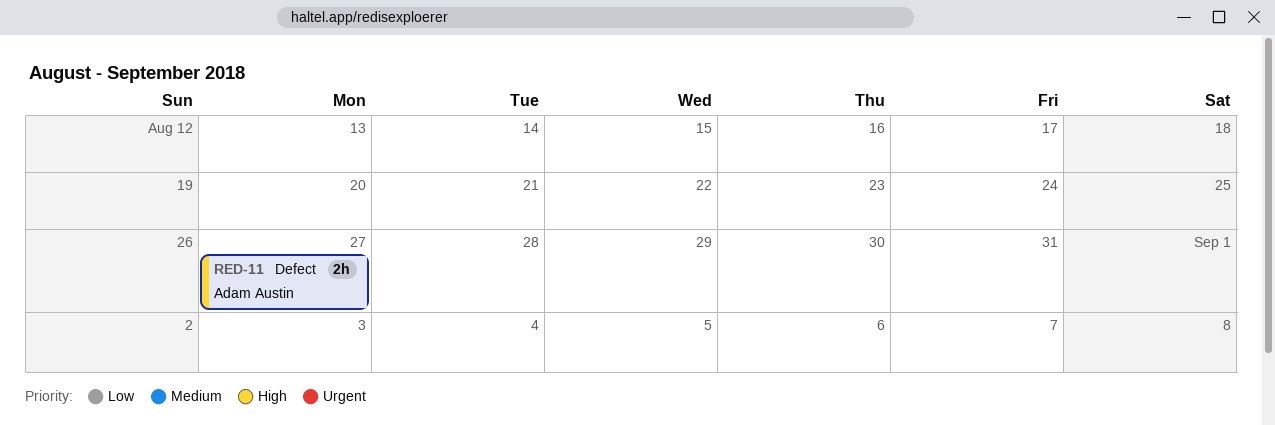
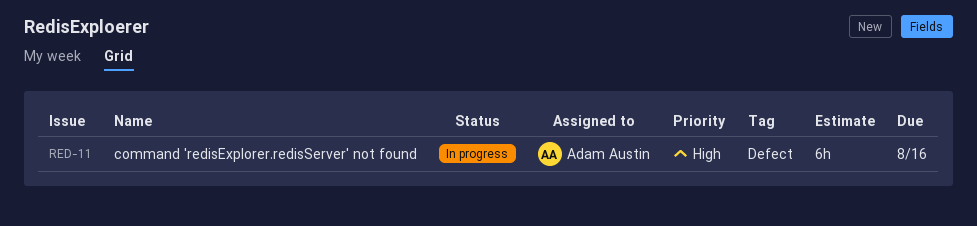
RED-11, estimate: 2h -> 6h
RED-11, due: Aug 27 -> Aug 16

